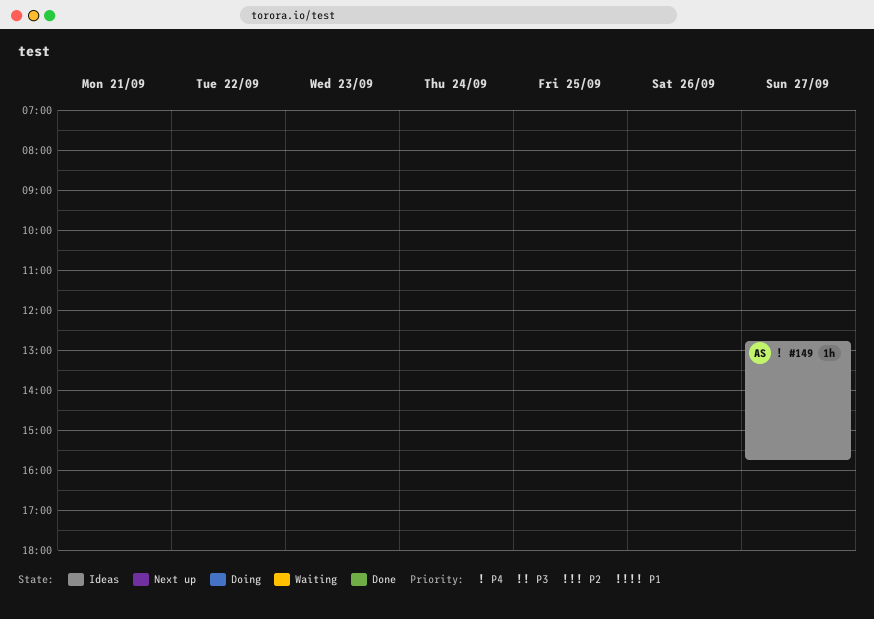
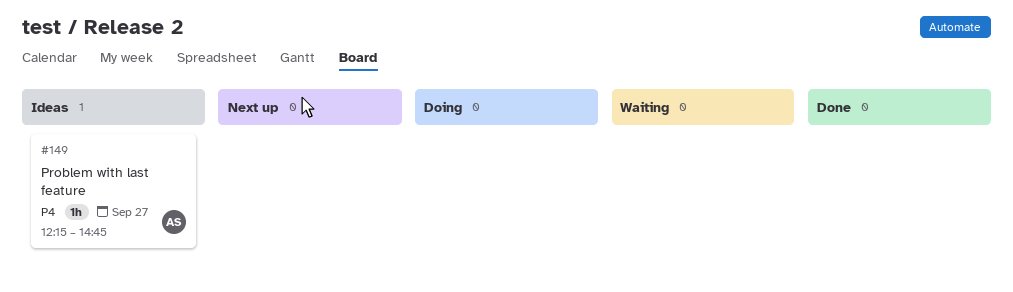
#149, begins: 12:45 -> 12:15
#149, ends: 15:45 -> 14:45

